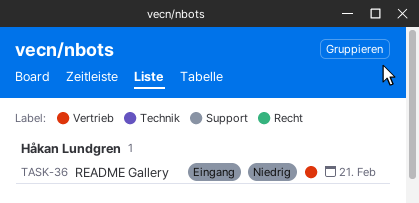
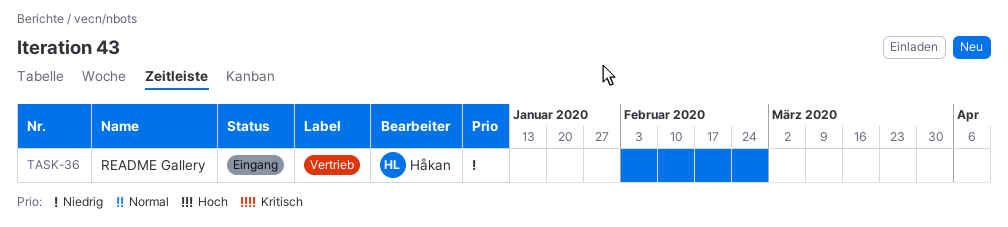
TASK-36, due: Feb 21 -> Feb 28

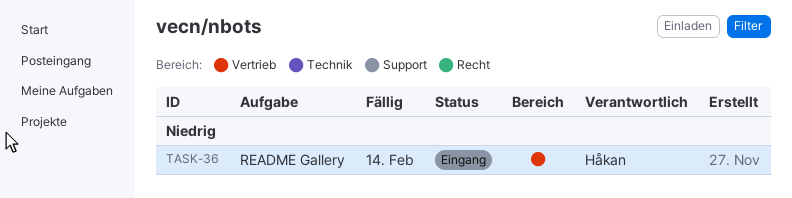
TASK-36, due: Feb 28 -> Feb 14

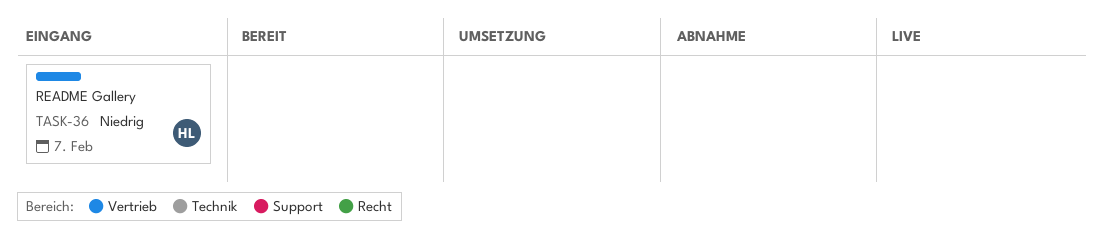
TASK-36, due: Feb 14 -> Feb 7

